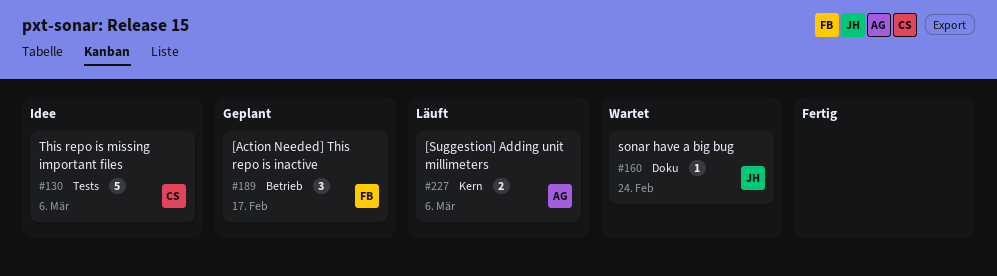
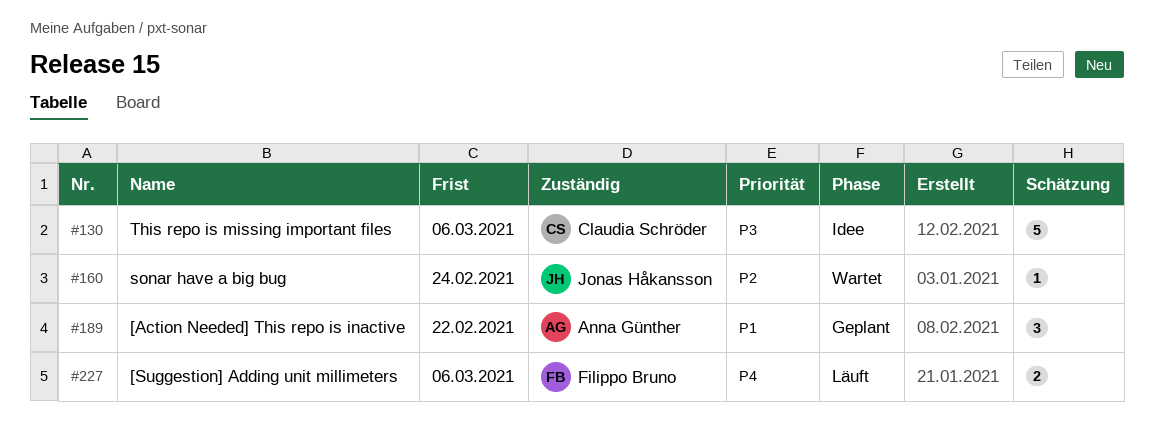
#189, owner: Filippo Bruno -> Anna Günther
#189, due: Feb 17 -> Feb 22
#227, owner: Anna Günther -> Filippo Bruno

